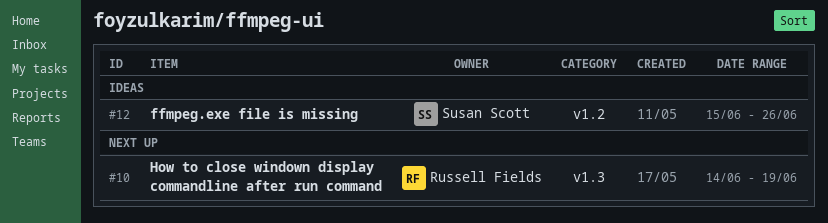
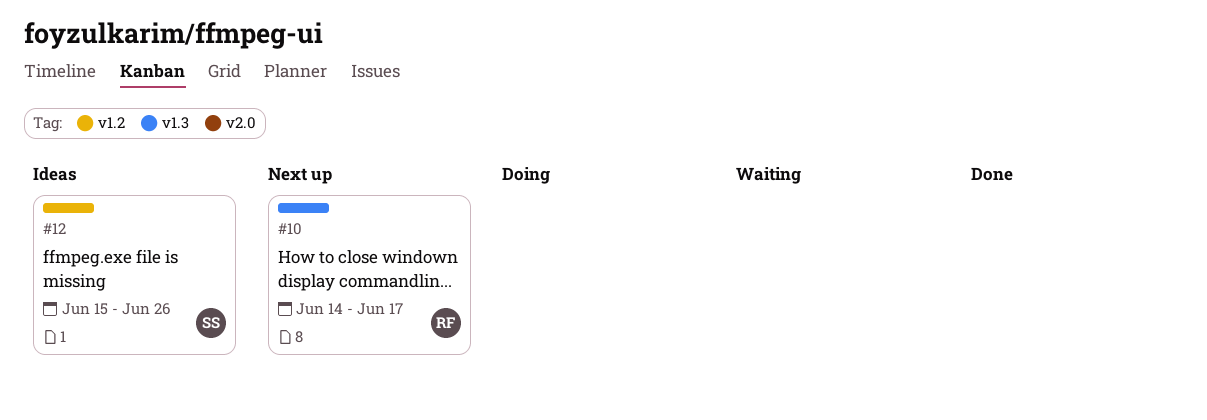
#10, due: Jun 19 -> Jun 17

